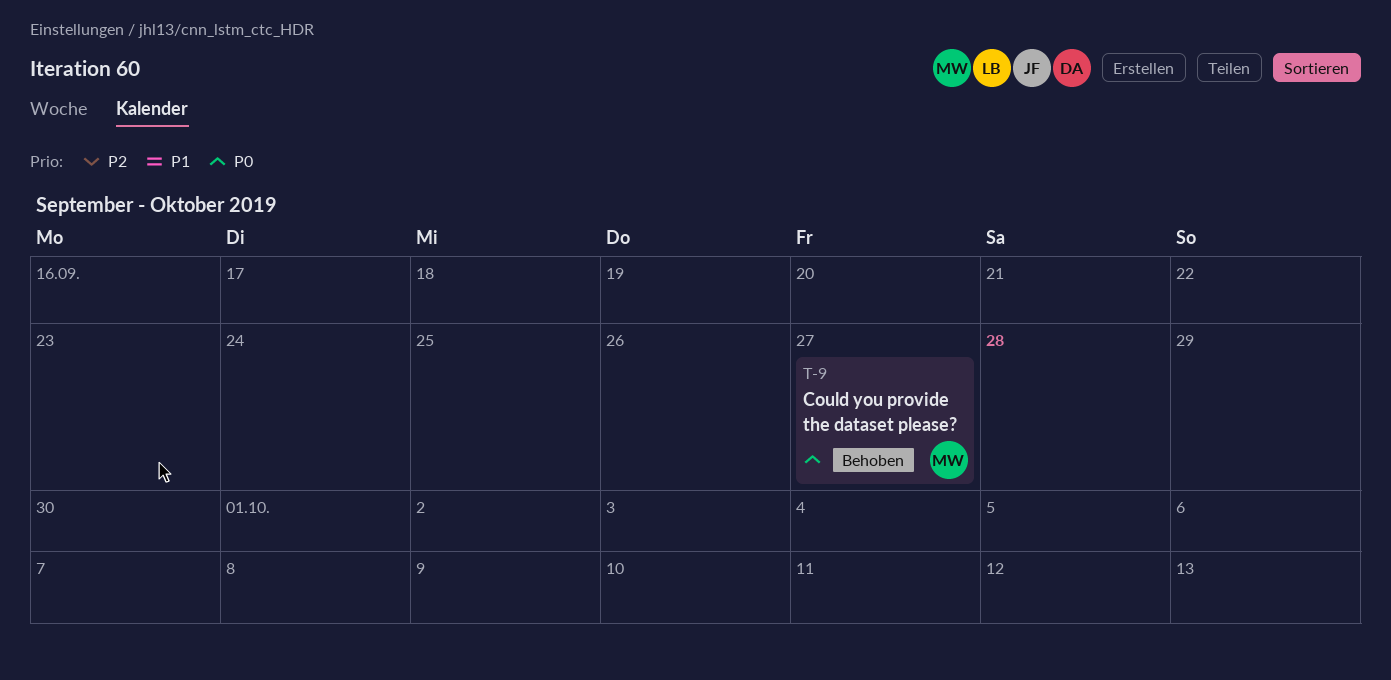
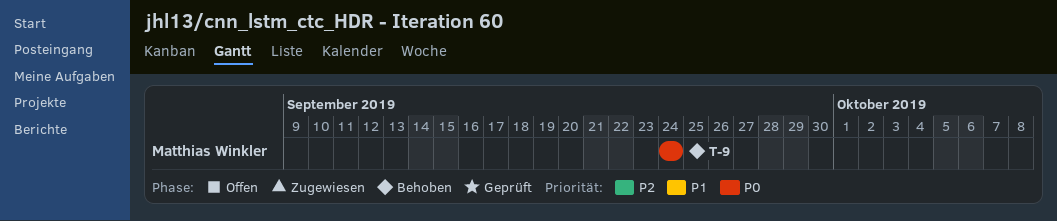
T-9, due: Sep 27 -> Sep 24

